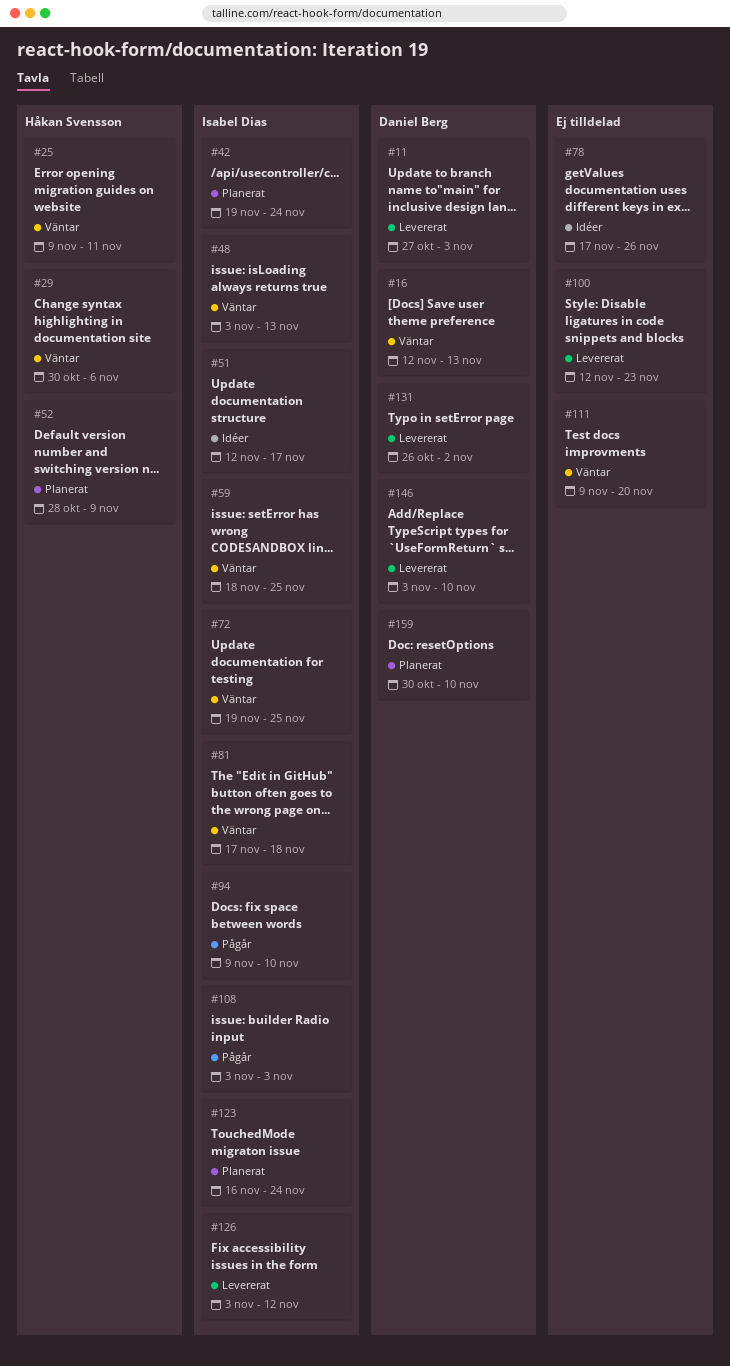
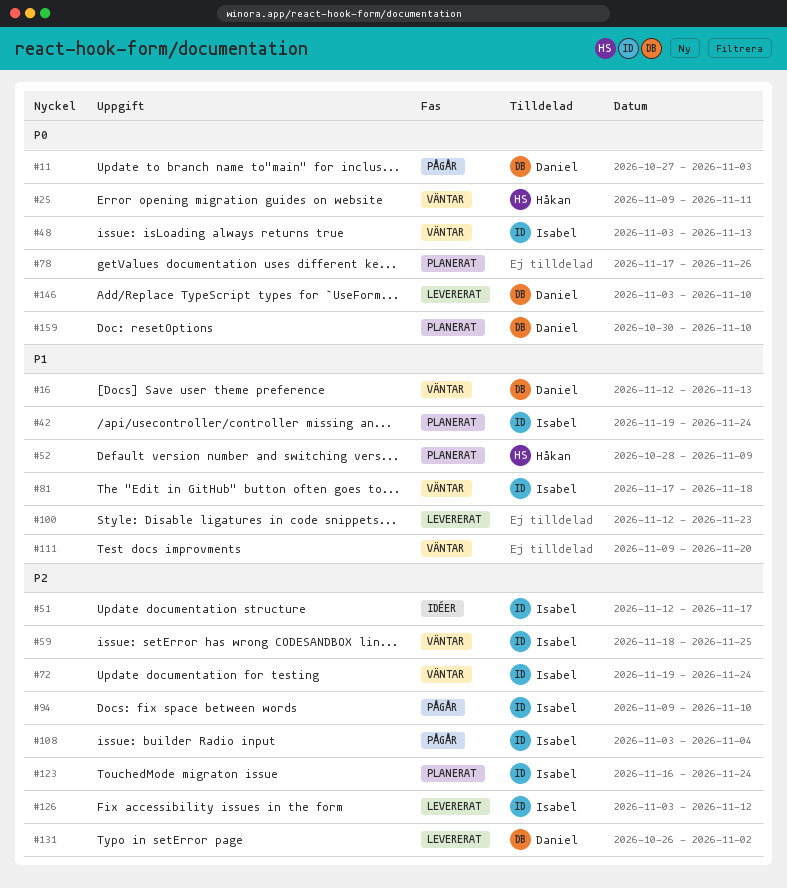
#11, status: Levererat -> Pågår
#29: present -> none
#72, due: Nov 25 -> Nov 24
#78, status: Idéer -> Planerat
#108, due: Nov 3 -> Nov 4

